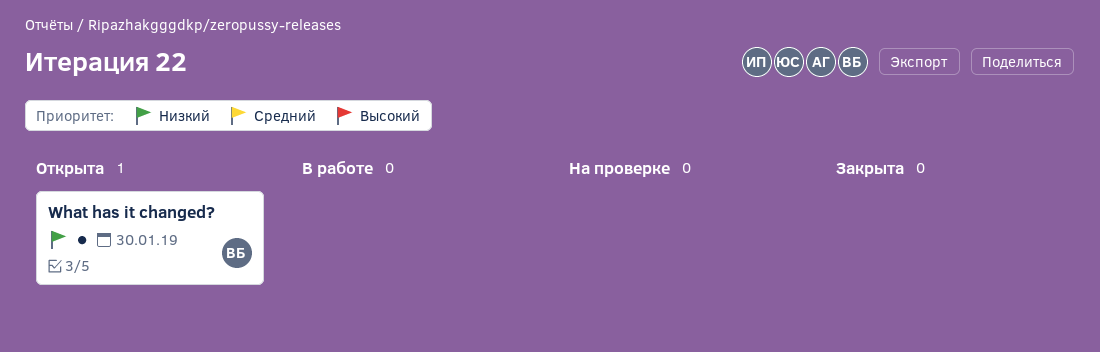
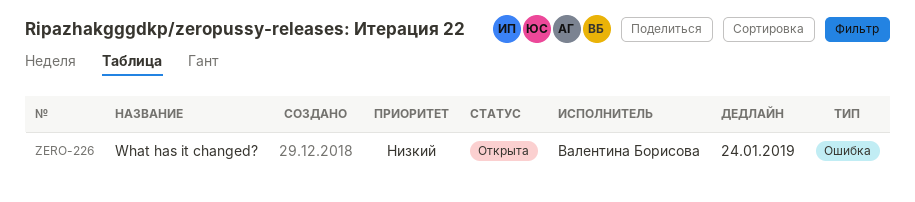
What has it changed?, due: Jan 30 -> Jan 24

